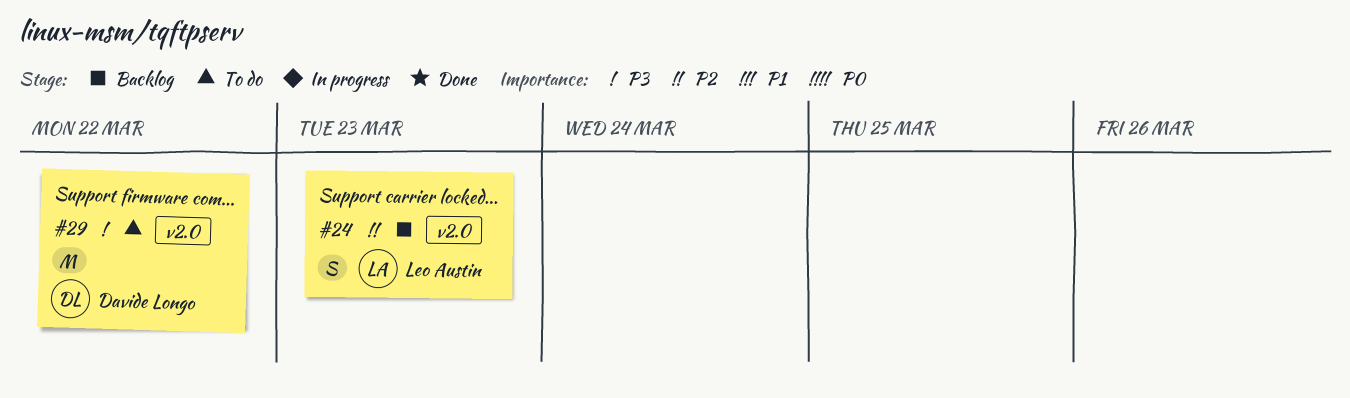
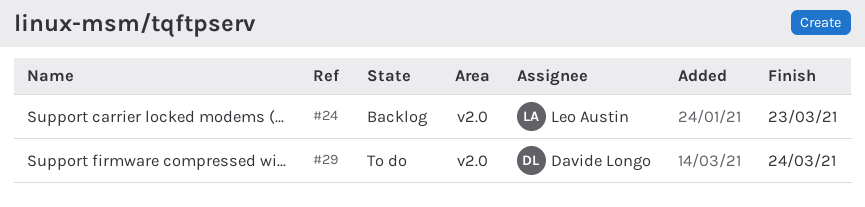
#29, due: Mar 22 -> Mar 24

